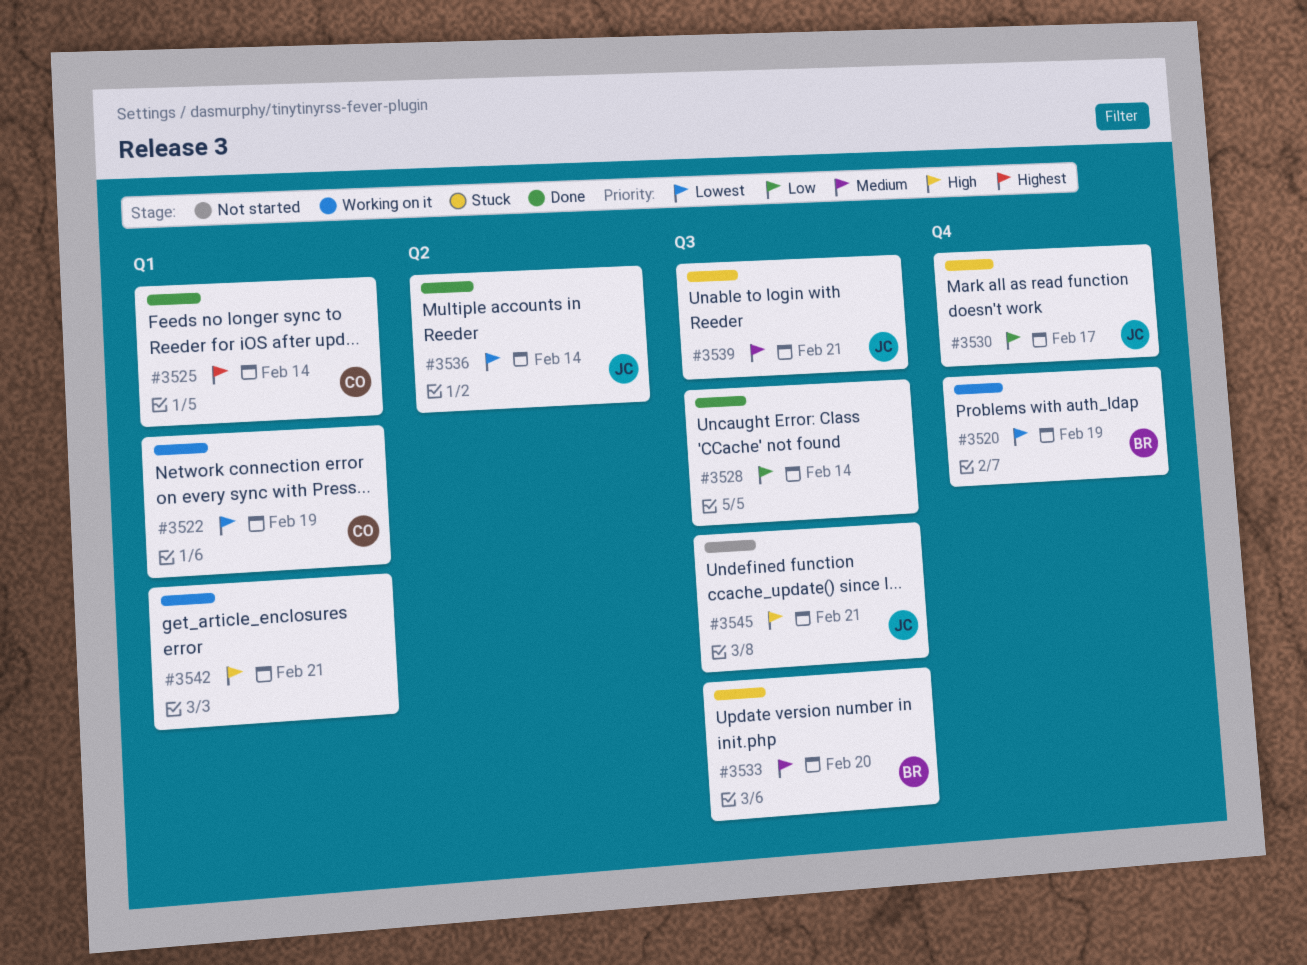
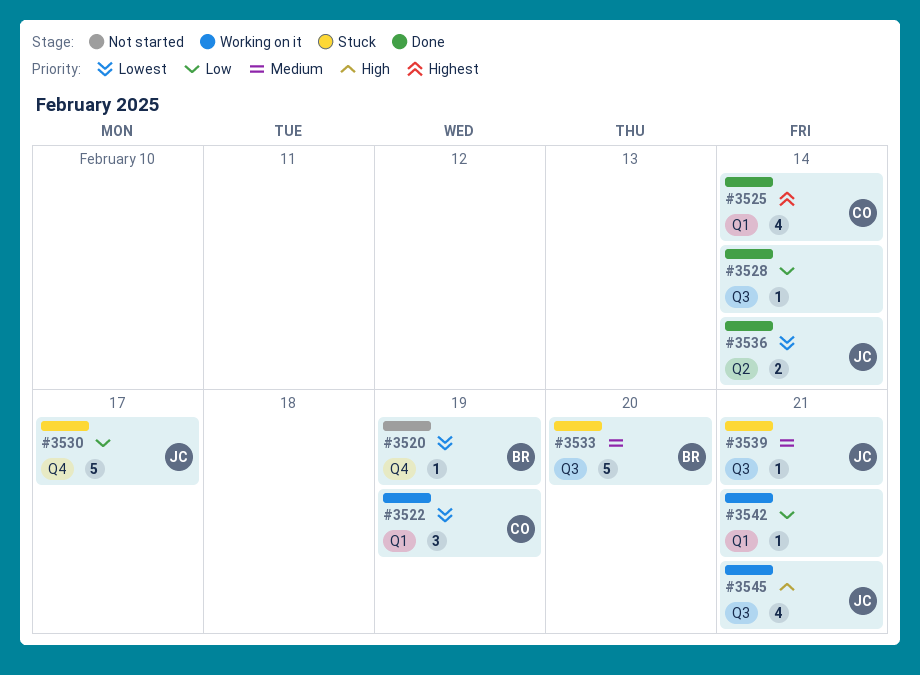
#3520, status: Working on it -> Not started
#3542, priority: High -> Low
#3545, status: Not started -> Working on it

